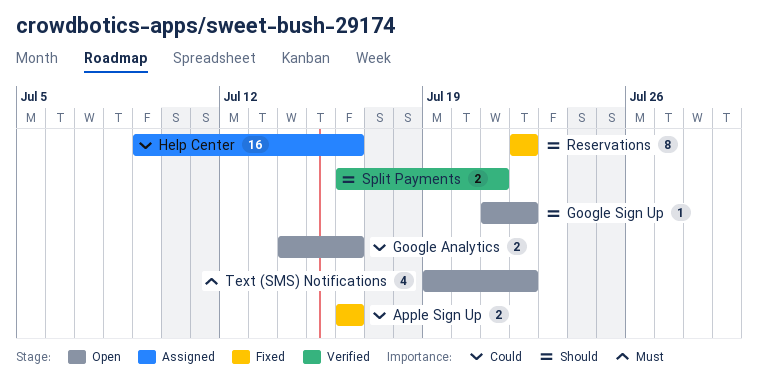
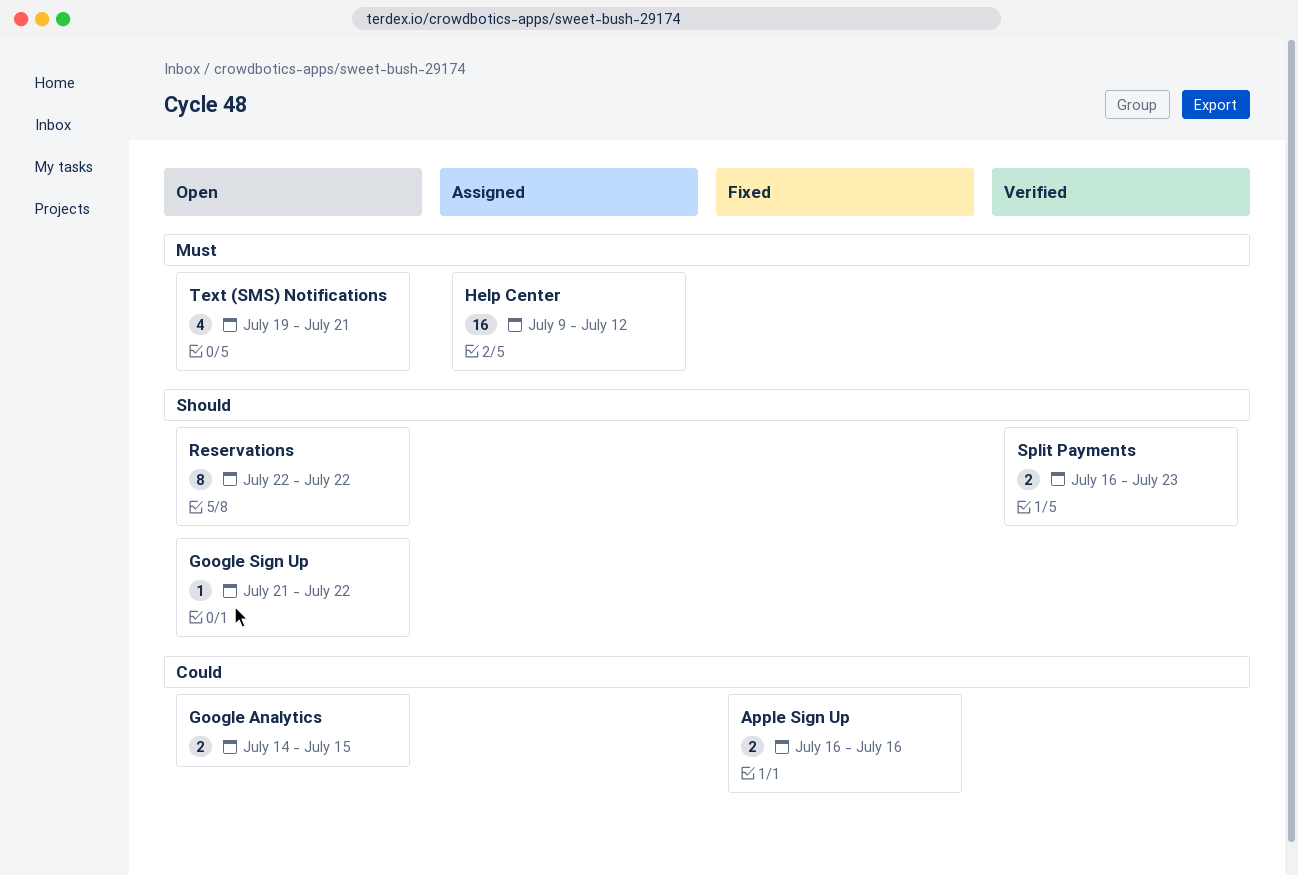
Google Analytics, due: Jul 16 -> Jul 15
Help Center, priority: Could -> Must
Help Center, due: Jul 16 -> Jul 12
Reservations, status: Fixed -> Open
Split Payments, due: Jul 21 -> Jul 23
Text (SMS) Notifications, due: Jul 22 -> Jul 21

